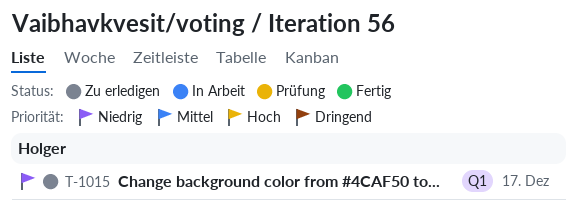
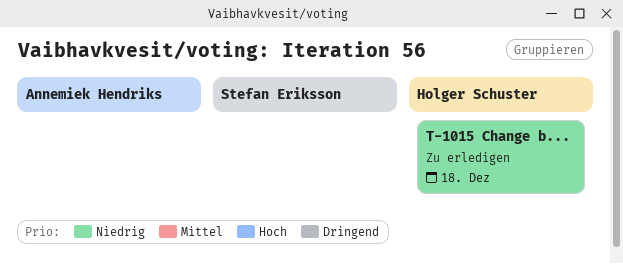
T-1015, due: Dec 17 -> Dec 18

